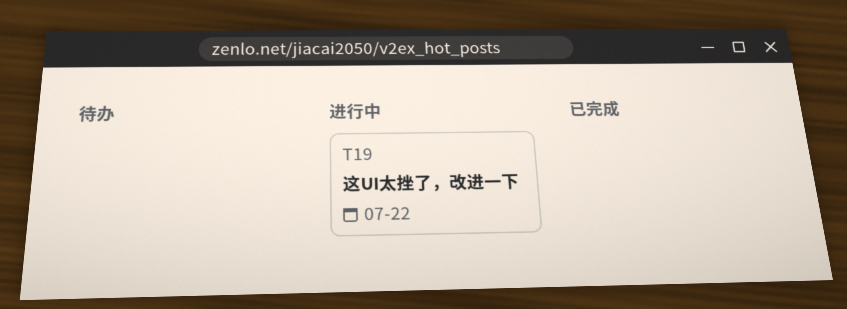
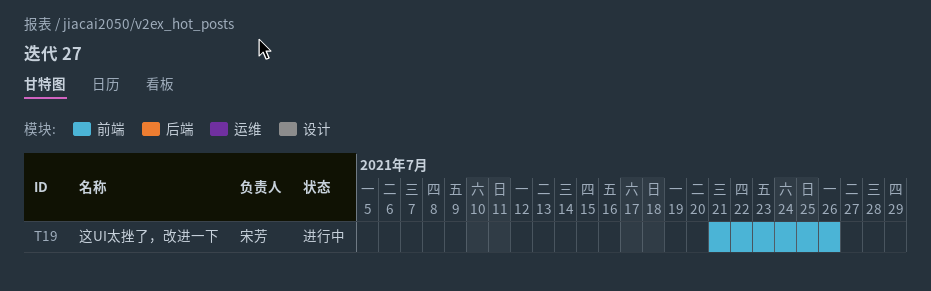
T19, due: Jul 22 -> Jul 26

